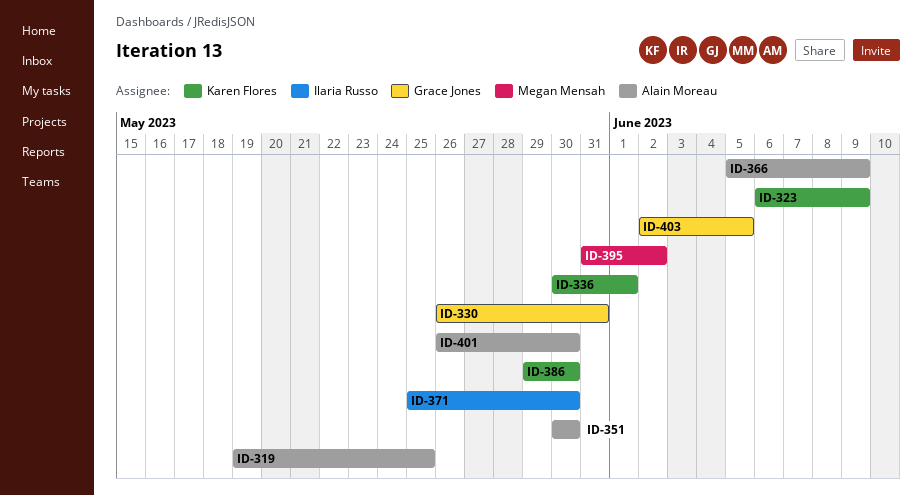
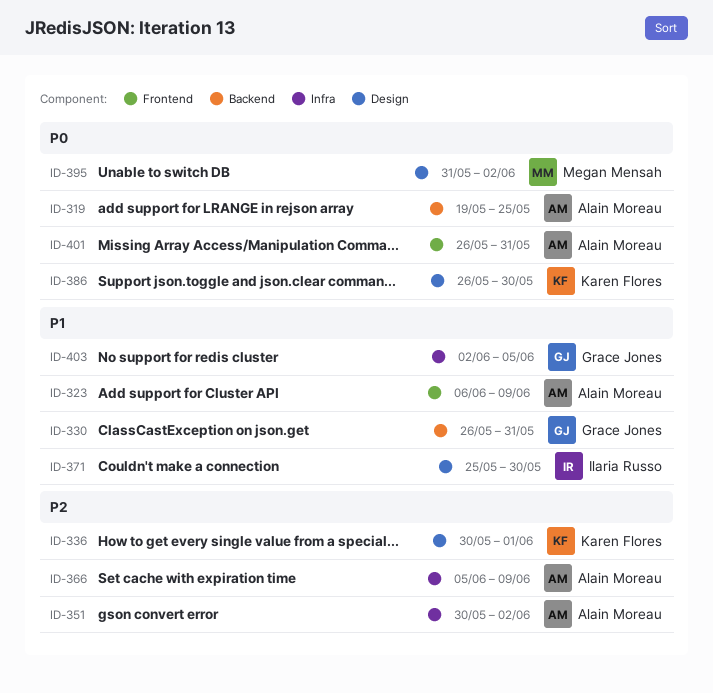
ID-323, owner: Karen Flores -> Alain Moreau
ID-351, due: May 30 -> Jun 2
ID-386, start: May 29 -> May 26
ID-401, due: May 30 -> May 31

